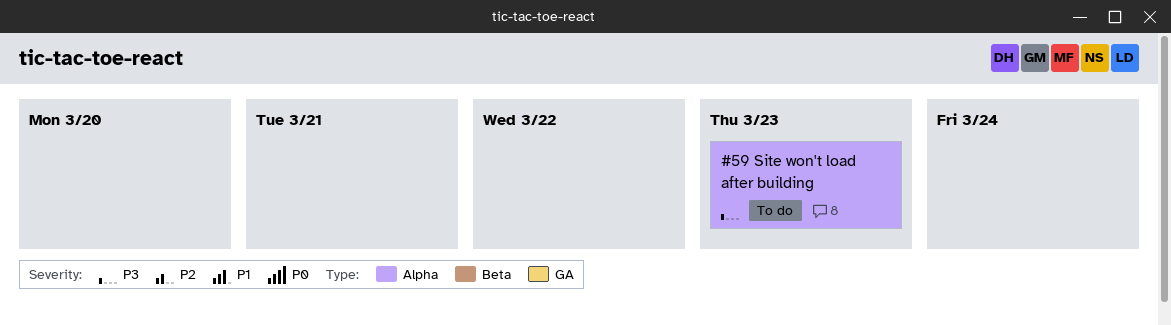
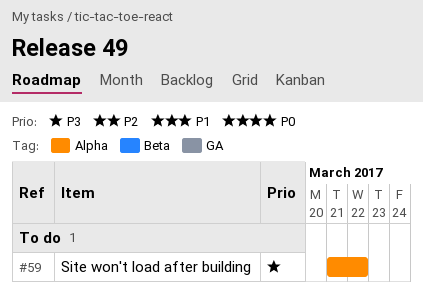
#59, due: Mar 23 -> Mar 22

